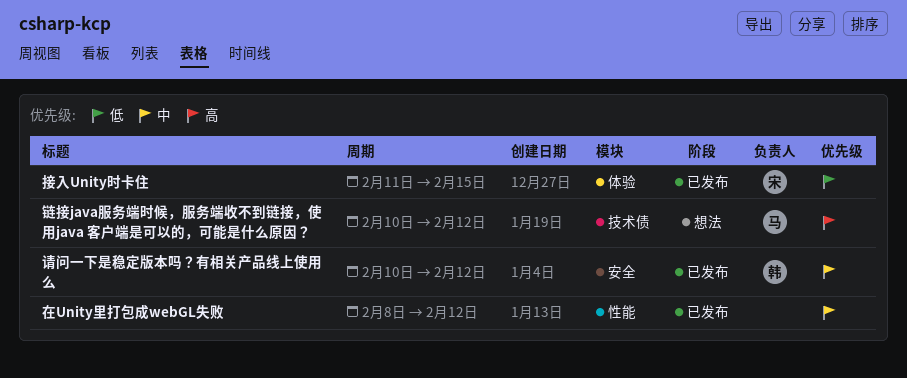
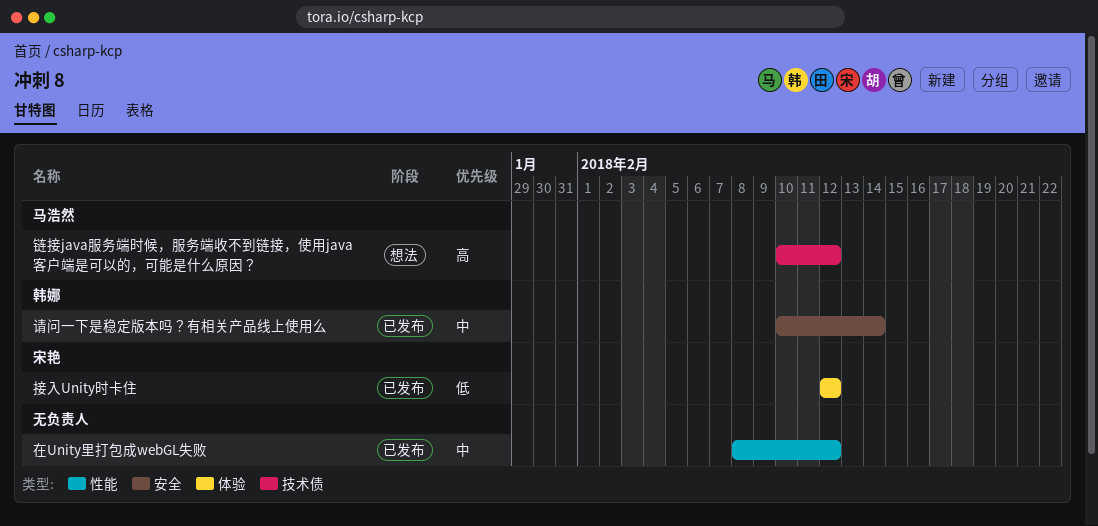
接入Unity时卡住, start: Feb 11 -> Feb 12
接入Unity时卡住, due: Feb 15 -> Feb 12
请问一下是稳定版本吗？有相关产品线上使用么, due: Feb 12 -> Feb 14

